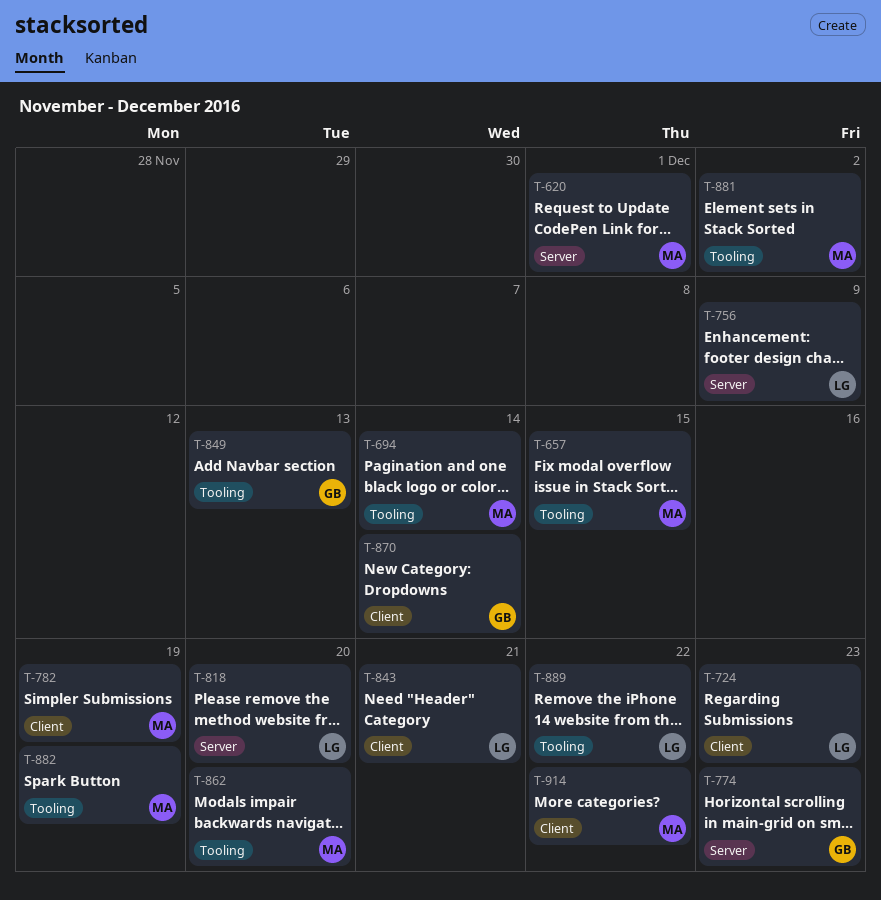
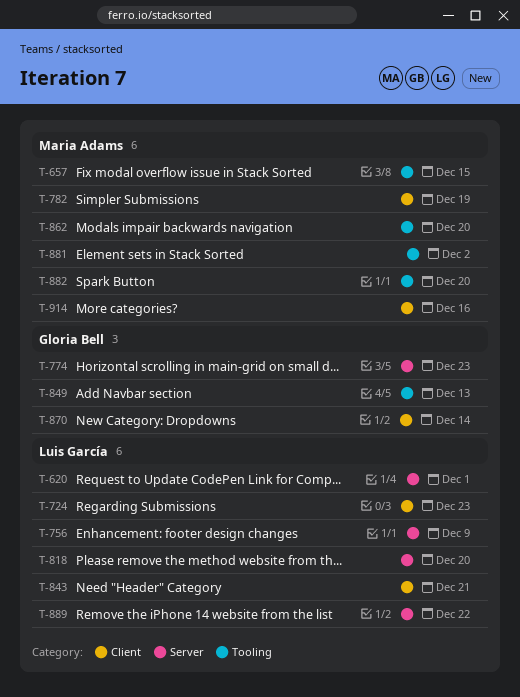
T-620, owner: Maria Adams -> Luis García
T-694: present -> none
T-882, due: Dec 19 -> Dec 20
T-889, label: Tooling -> Server
T-914, due: Dec 22 -> Dec 16

